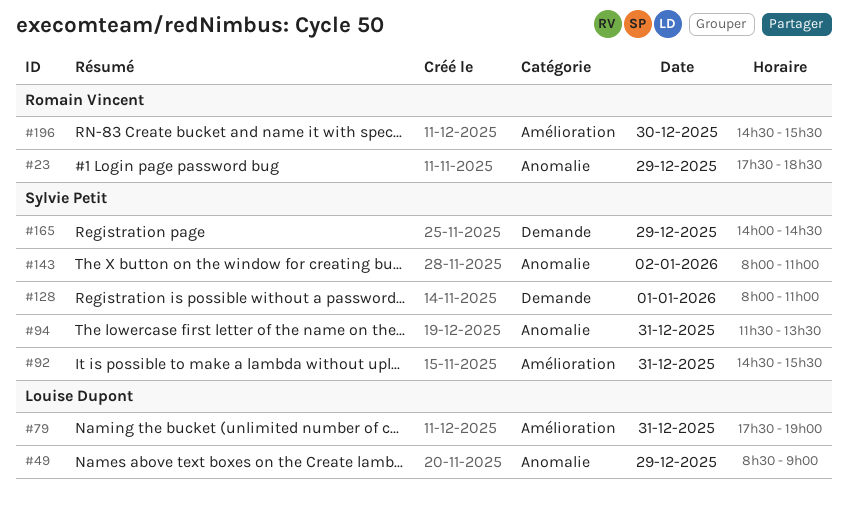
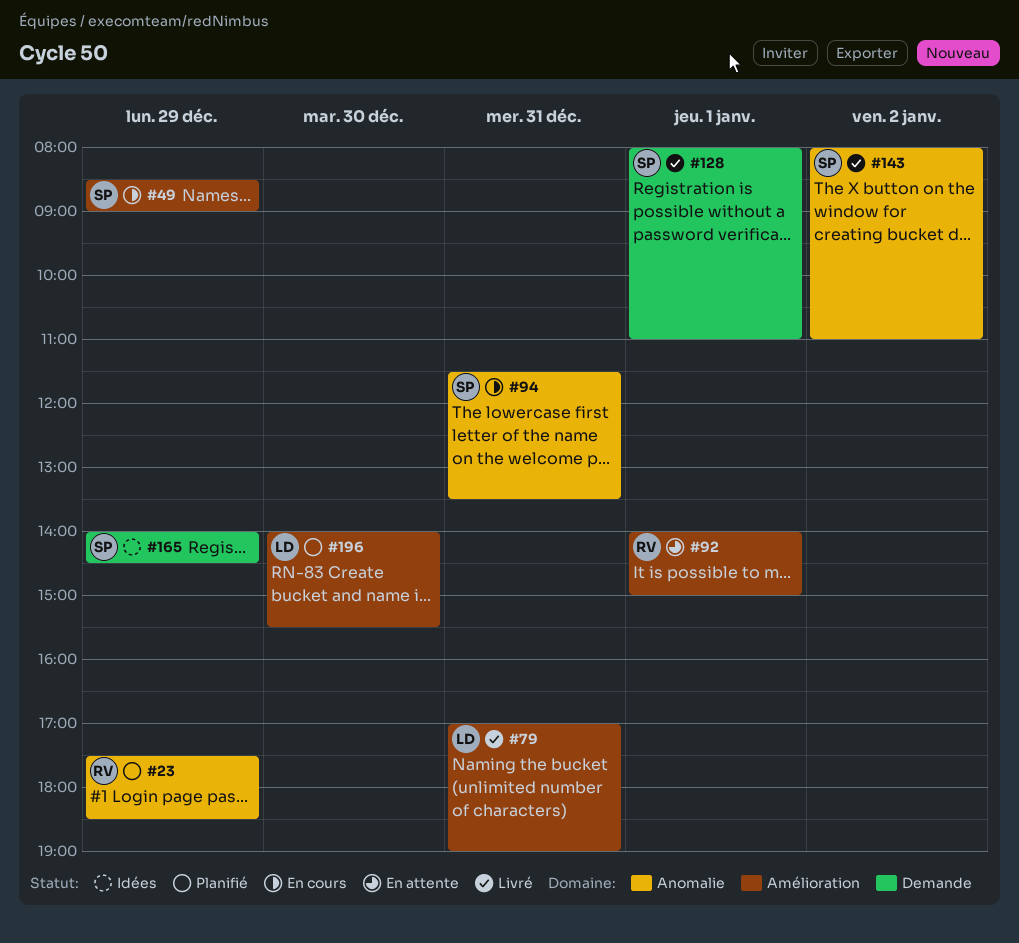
#49, owner: Louise Dupont -> Sylvie Petit
#49, label: Anomalie -> Amélioration
#79, begins: 17:30 -> 17:00
#92, owner: Sylvie Petit -> Romain Vincent
#92, day: Dec 31 -> Jan 1
#92, begins: 14:30 -> 14:00
#92, ends: 15:30 -> 15:00
#196, owner: Romain Vincent -> Louise Dupont
#196, begins: 14:30 -> 14:00

